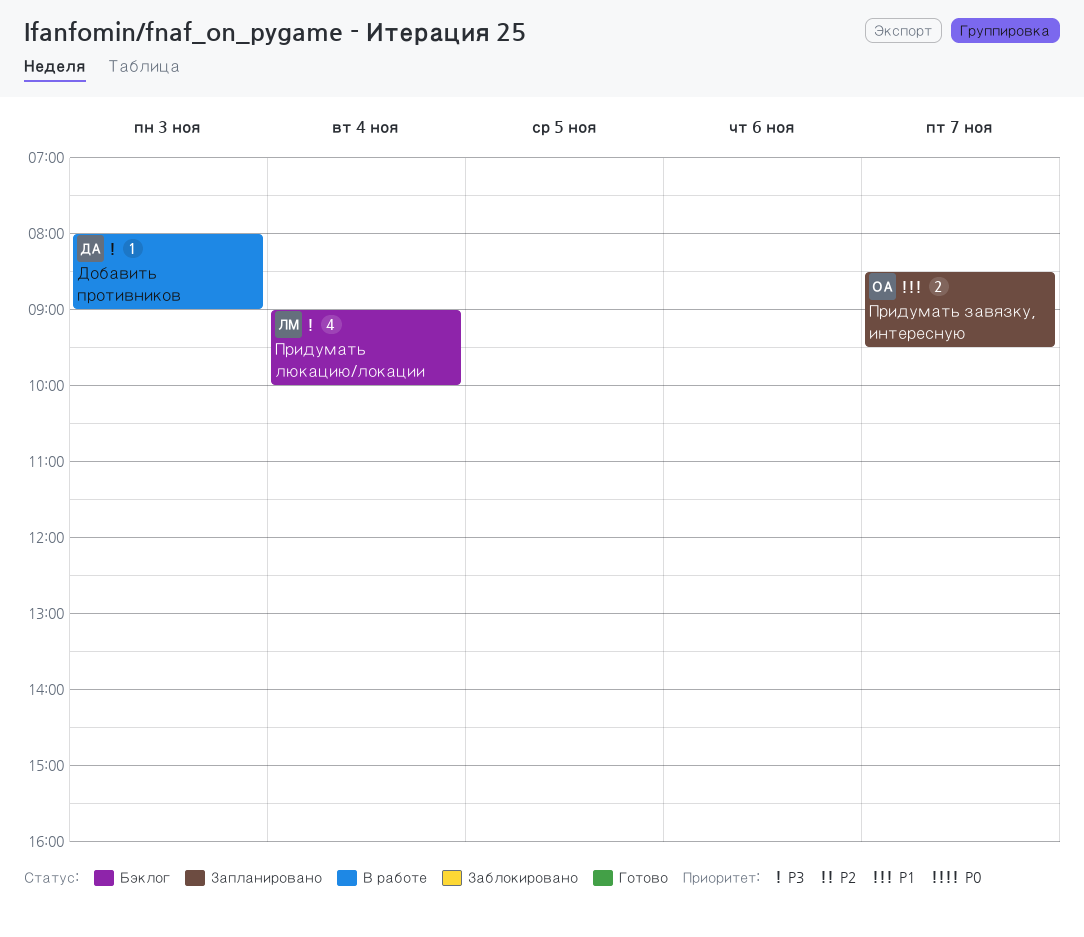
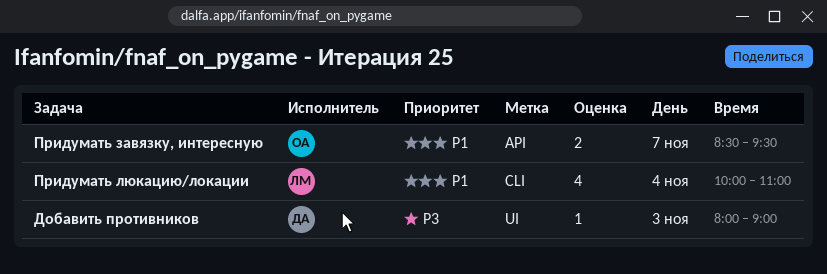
Придумать люкацию/локации, priority: P3 -> P1
Придумать люкацию/локации, begins: 09:00 -> 10:00
Придумать люкацию/локации, ends: 10:00 -> 11:00

